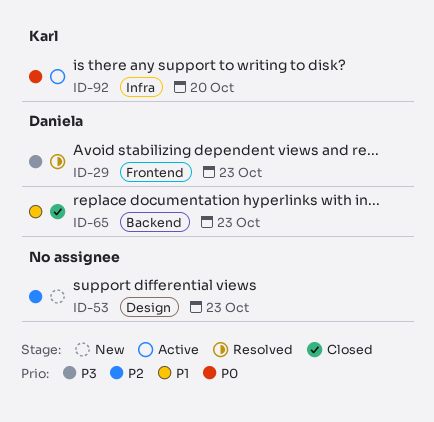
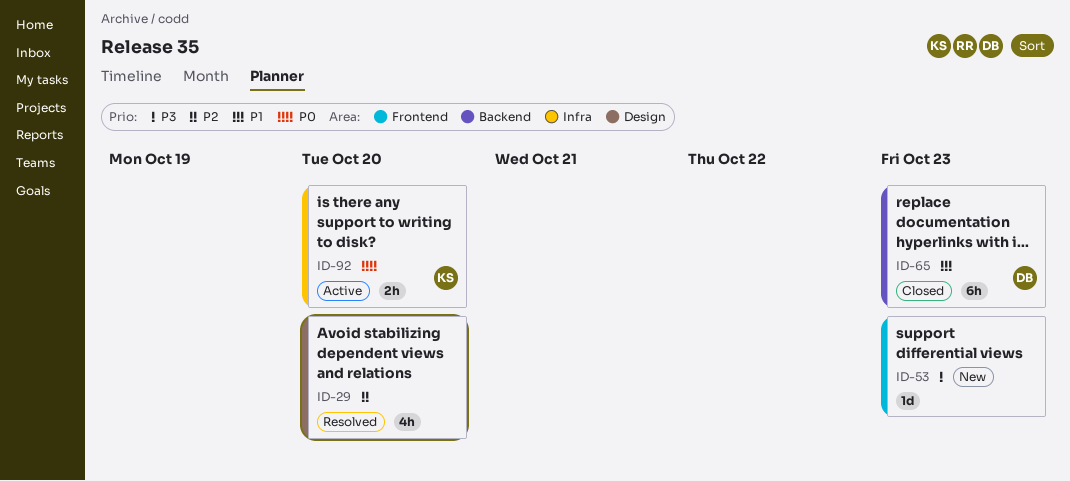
ID-29, owner: Daniela -> none
ID-29, priority: P3 -> P2
ID-29, label: Frontend -> Design
ID-29, due: Oct 23 -> Oct 20
ID-53, priority: P2 -> P3
ID-53, label: Design -> Frontend

